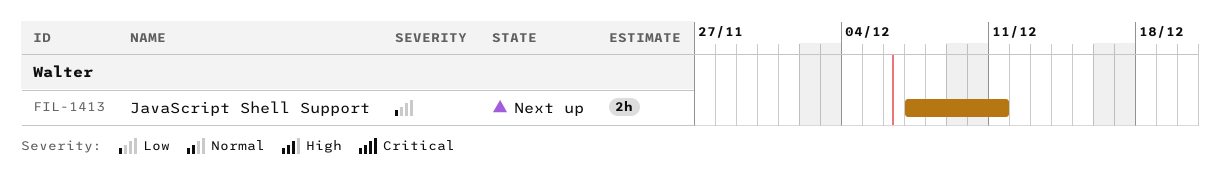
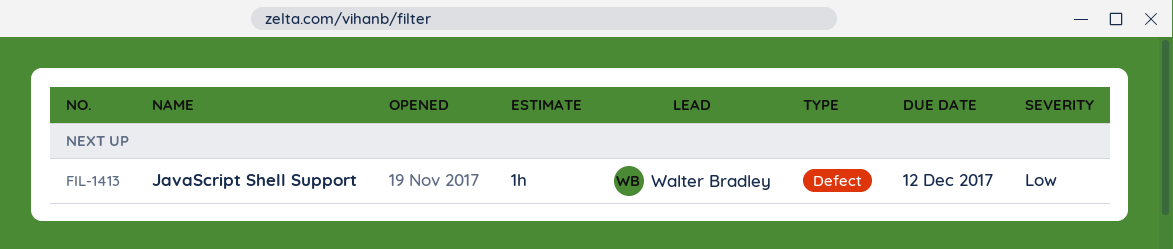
FIL-1413, estimate: 2h -> 1h
FIL-1413, due: Dec 11 -> Dec 12

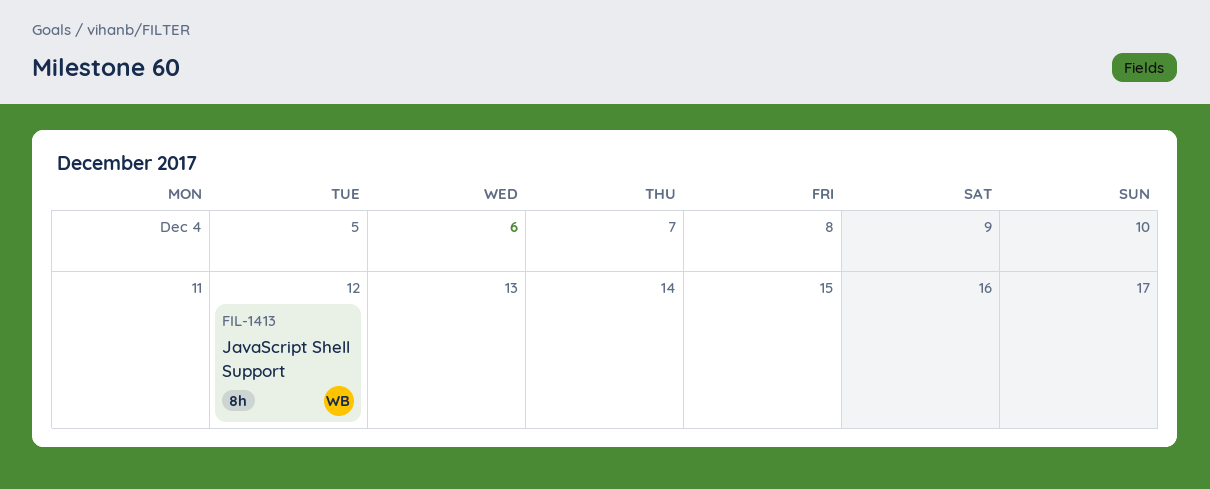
FIL-1413, estimate: 1h -> 8h

